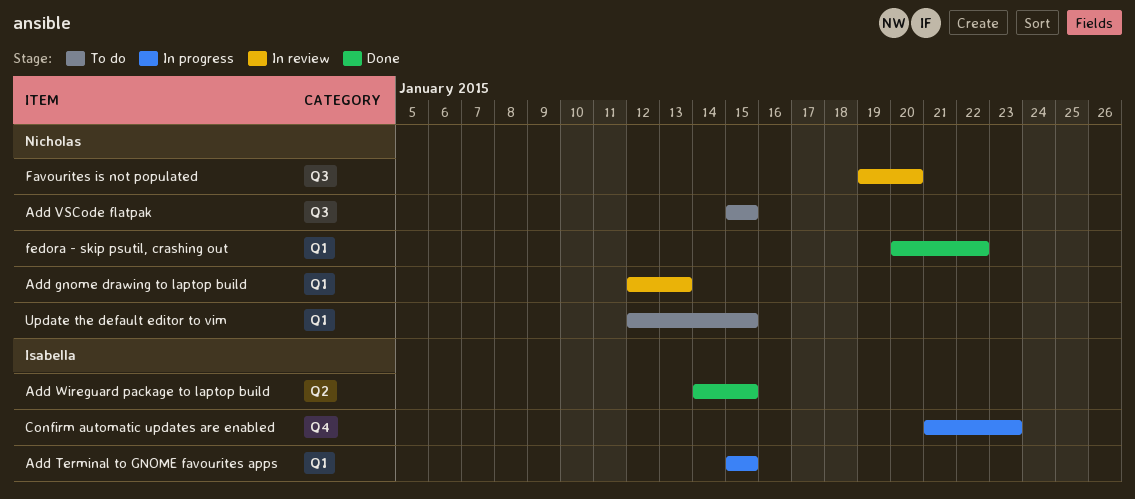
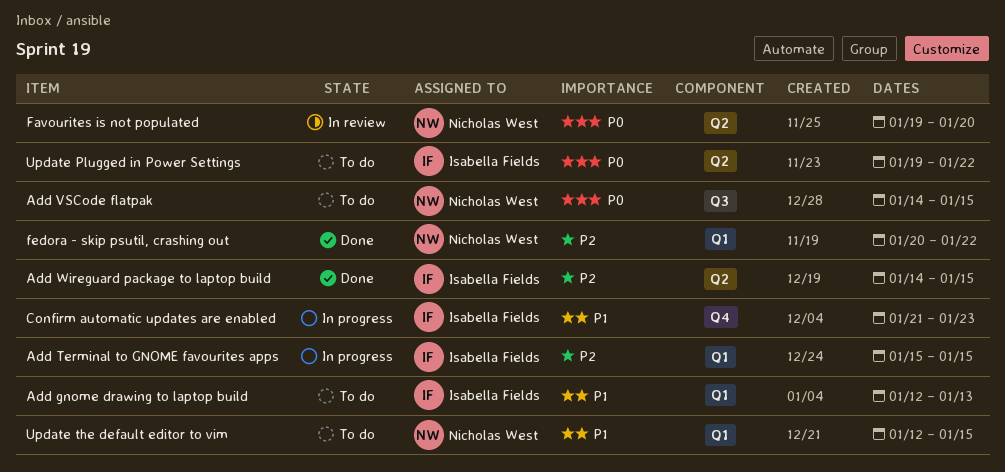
Add gnome drawing to laptop build, status: In review -> To do
Add gnome drawing to laptop build, owner: Nicholas West -> Isabella Fields
Add VSCode flatpak, start: Jan 15 -> Jan 14
Favourites is not populated, label: Q3 -> Q2
Update Plugged in Power Settings: none -> present

